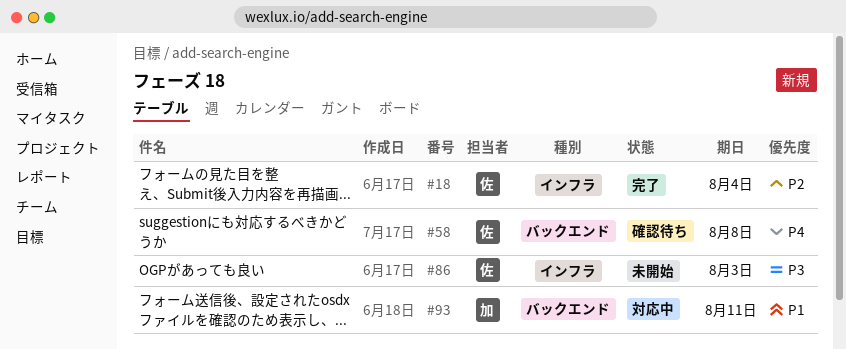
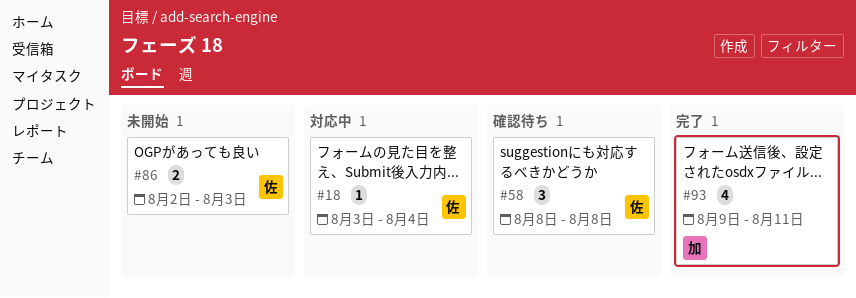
#18, status: 完了 -> 対応中
#93, status: 対応中 -> 完了

